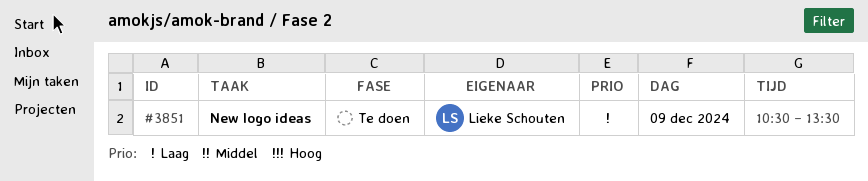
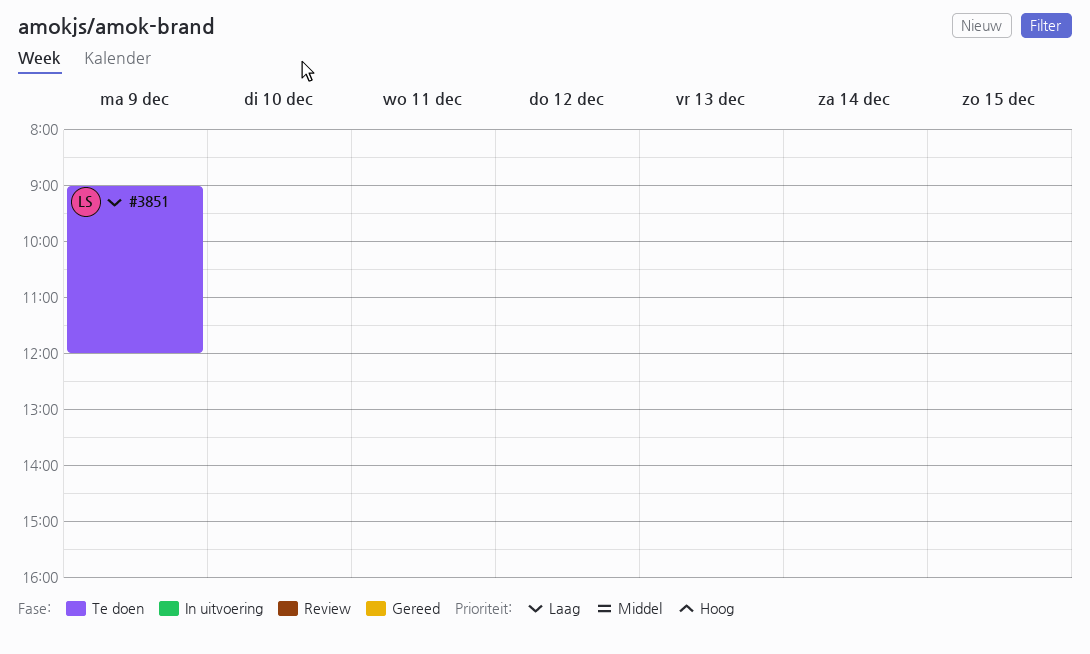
#3851, begins: 10:30 -> 09:00
#3851, ends: 13:30 -> 12:00

